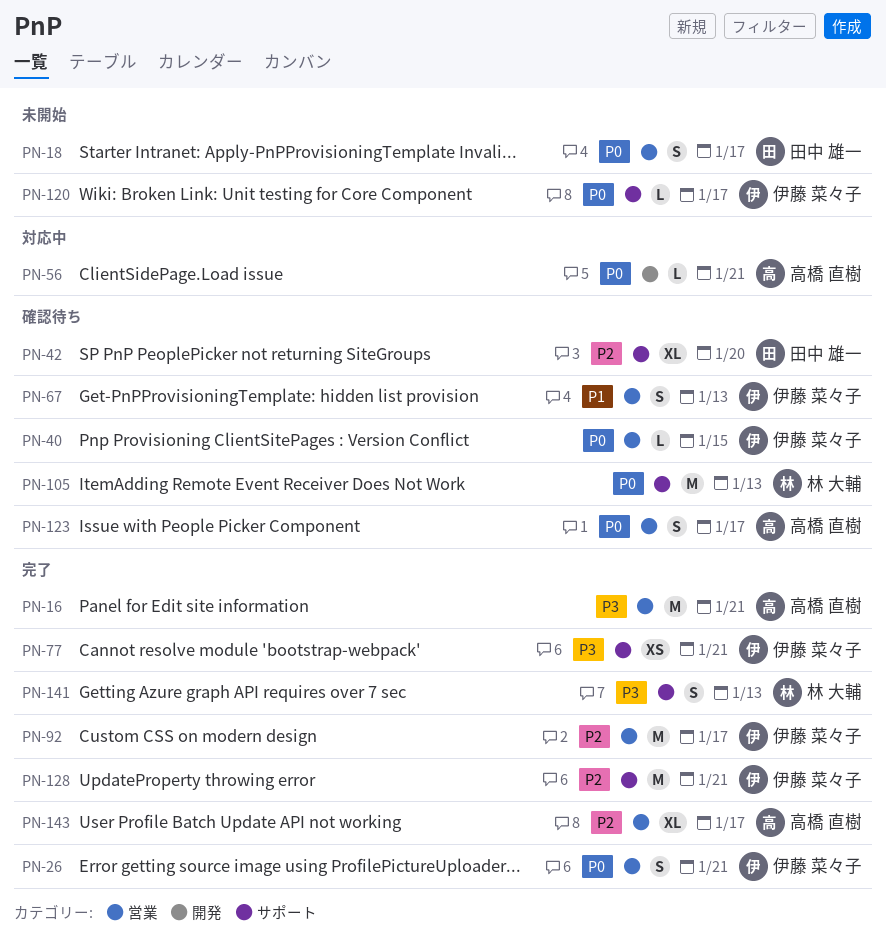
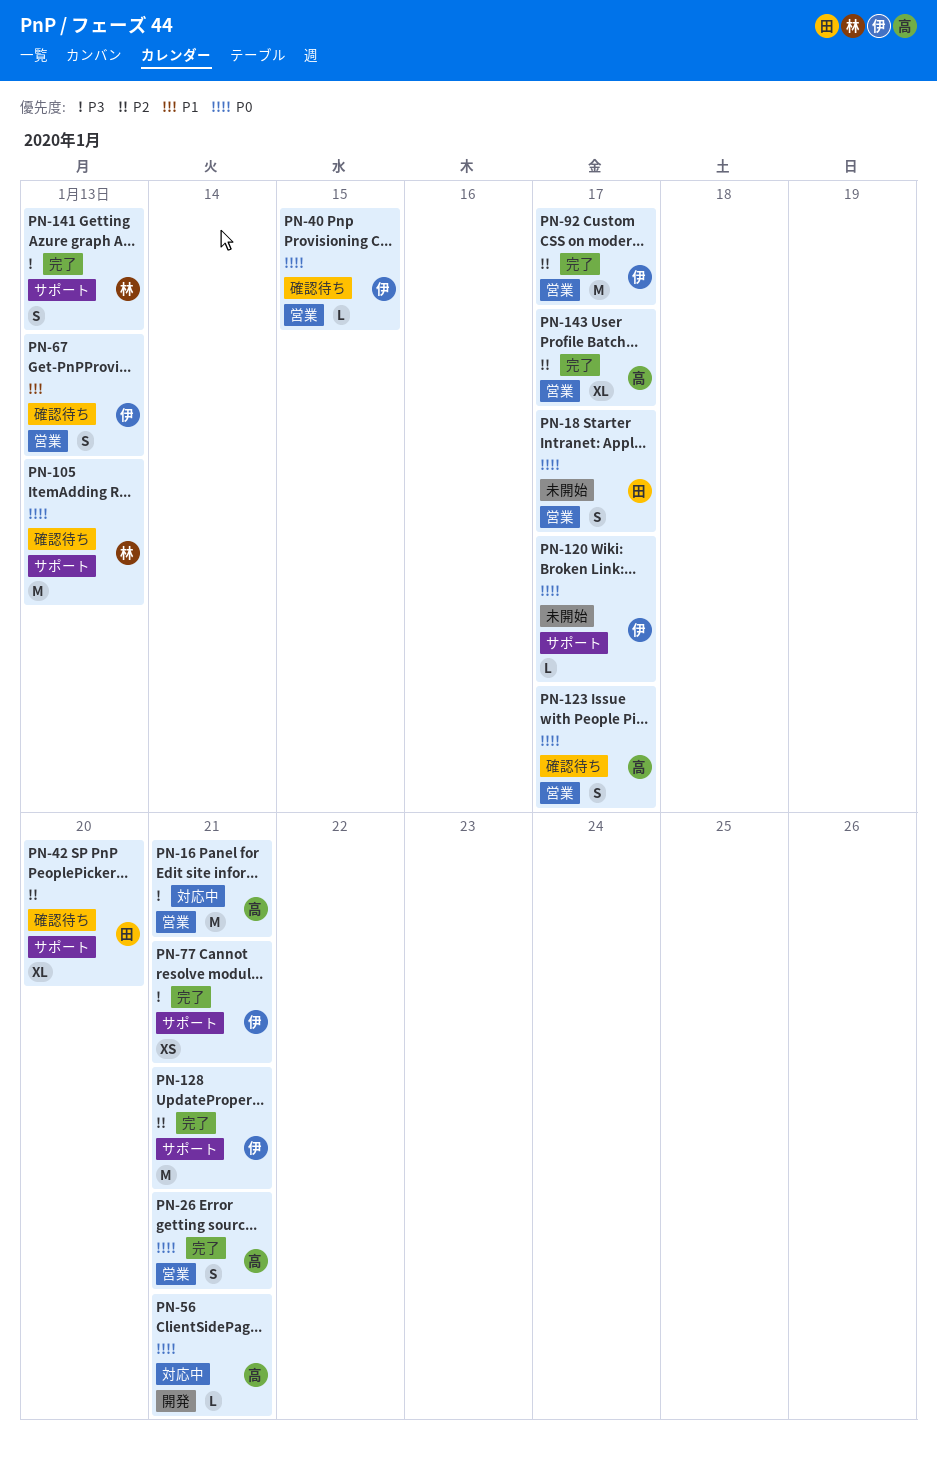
PN-16, status: 完了 -> 対応中
PN-26, owner: 伊藤 菜々子 -> 高橋 直樹

